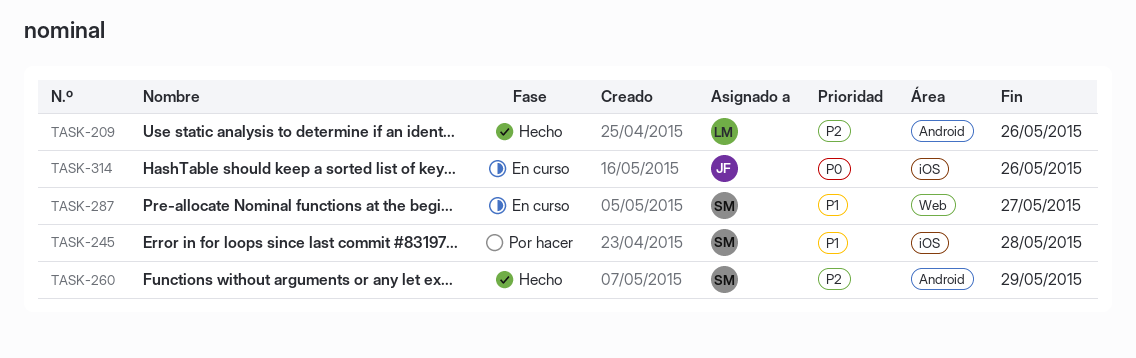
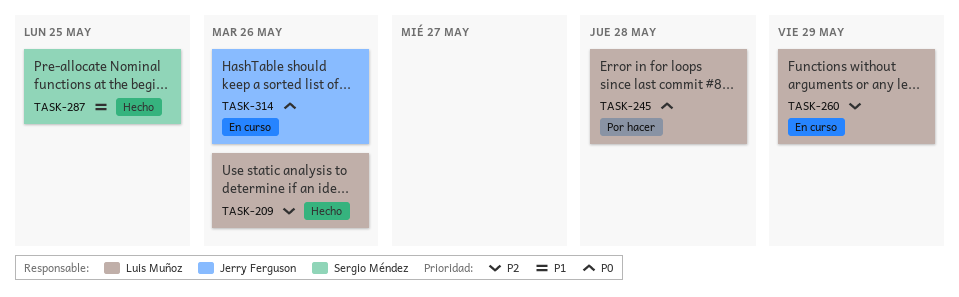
TASK-245, owner: Sergio Méndez -> Luis Muñoz
TASK-245, priority: P1 -> P0
TASK-260, status: Hecho -> En curso
TASK-260, owner: Sergio Méndez -> Luis Muñoz
TASK-287, status: En curso -> Hecho
TASK-287, due: May 27 -> May 25

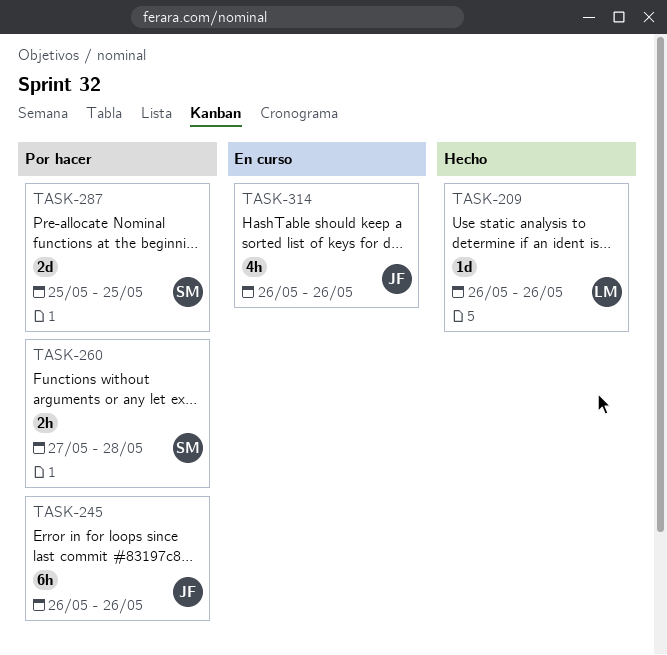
TASK-245, owner: Luis Muñoz -> Jerry Ferguson
TASK-245, due: May 28 -> May 26
TASK-260, status: En curso -> Por hacer
TASK-260, owner: Luis Muñoz -> Sergio Méndez
TASK-260, due: May 29 -> May 28
TASK-287, status: Hecho -> Por hacer

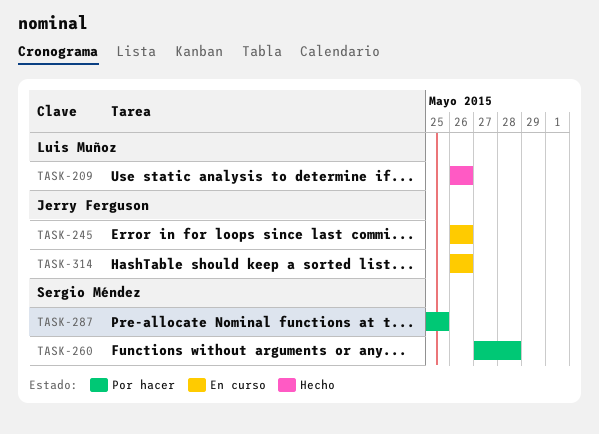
TASK-245, status: Por hacer -> En curso

